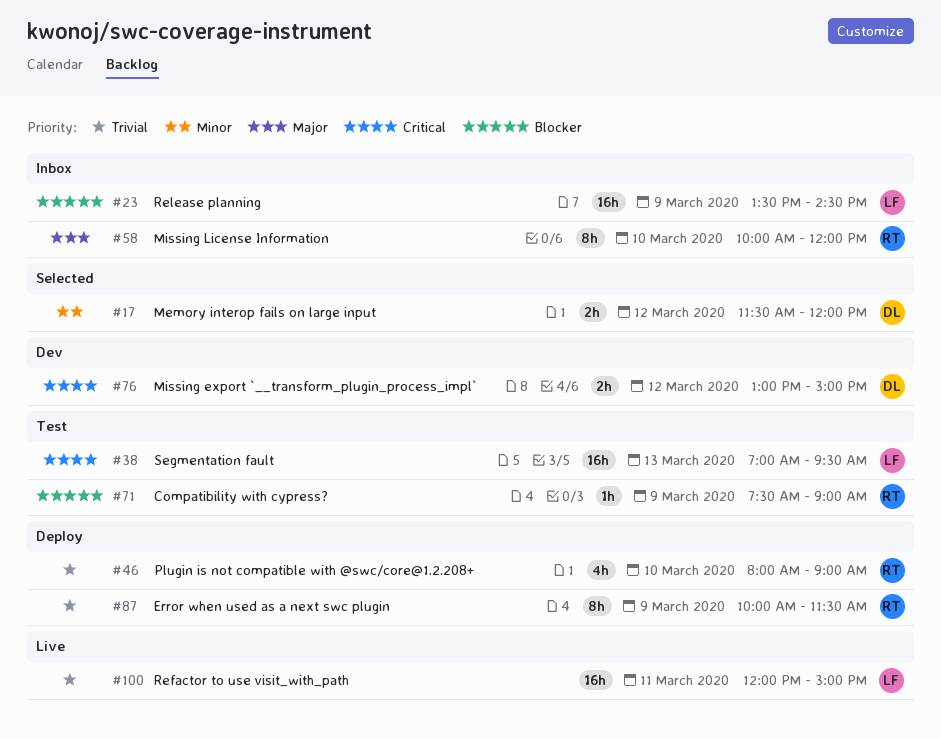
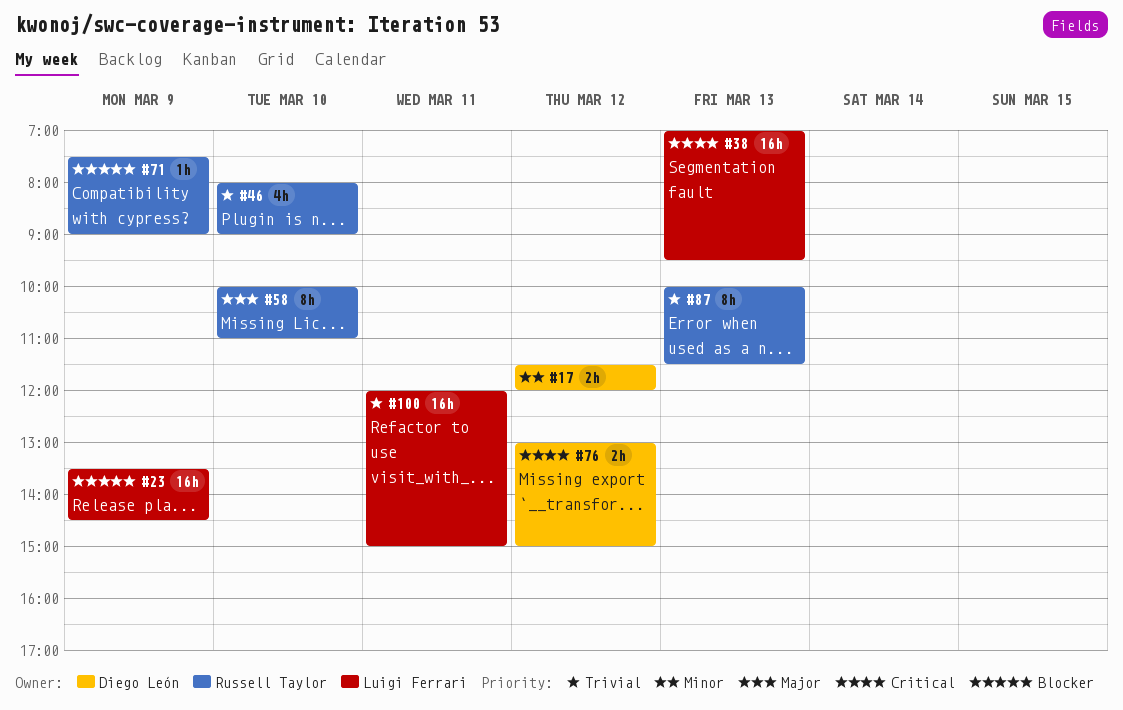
#58, ends: 12:00 -> 11:00
#87, day: Mar 9 -> Mar 13

